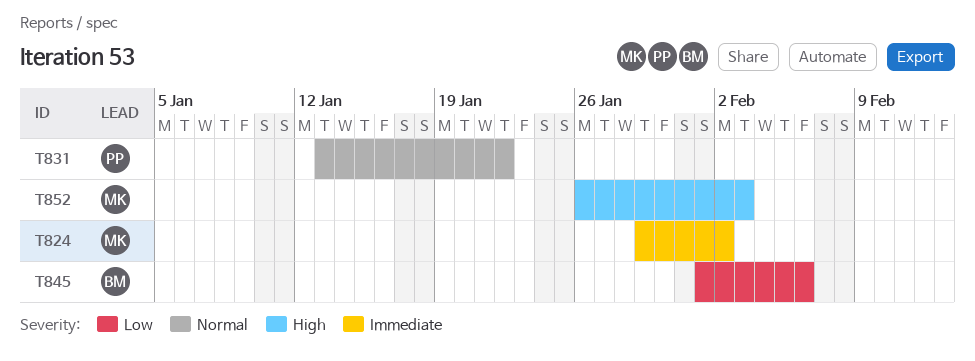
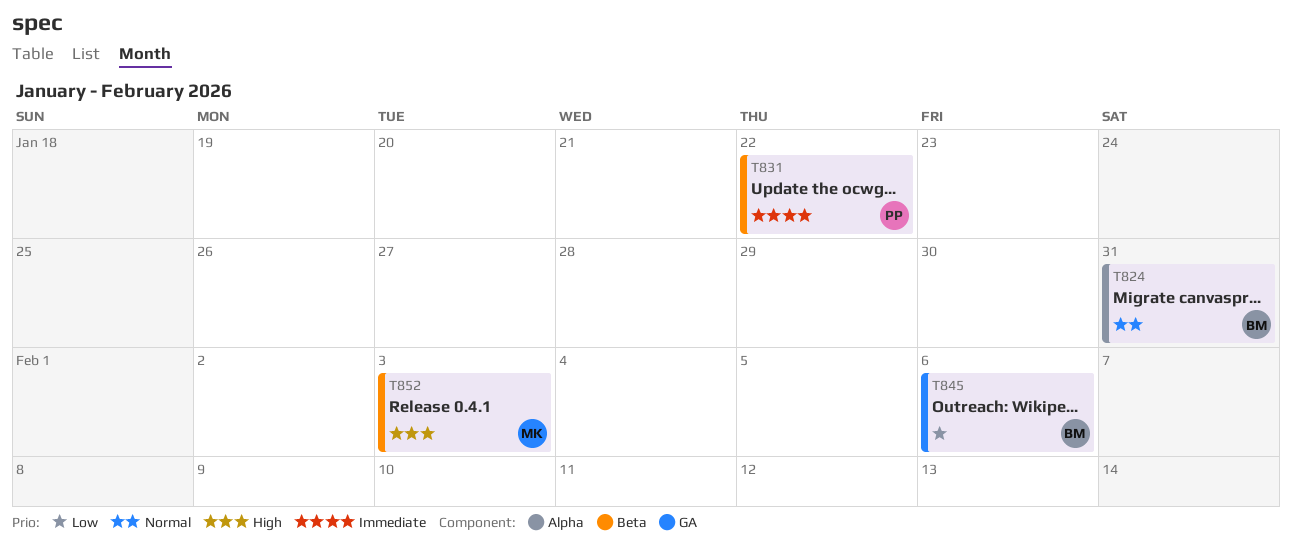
T824, owner: MK -> BM
T824, priority: Immediate -> Normal
T824, due: Feb 2 -> Jan 31
T831, priority: Normal -> Immediate

